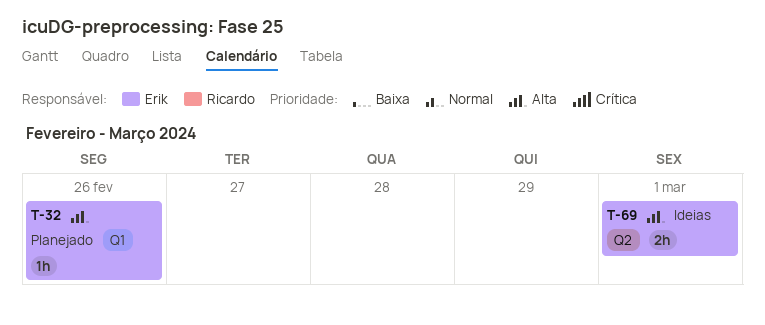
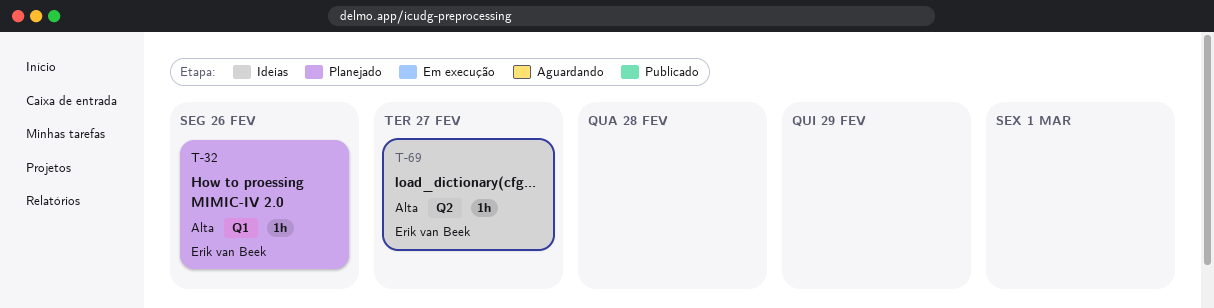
T-69, estimate: 2h -> 1h
T-69, due: Mar 1 -> Feb 27

